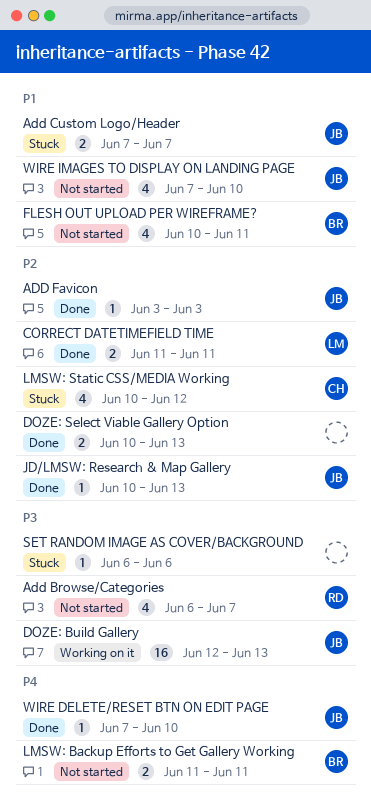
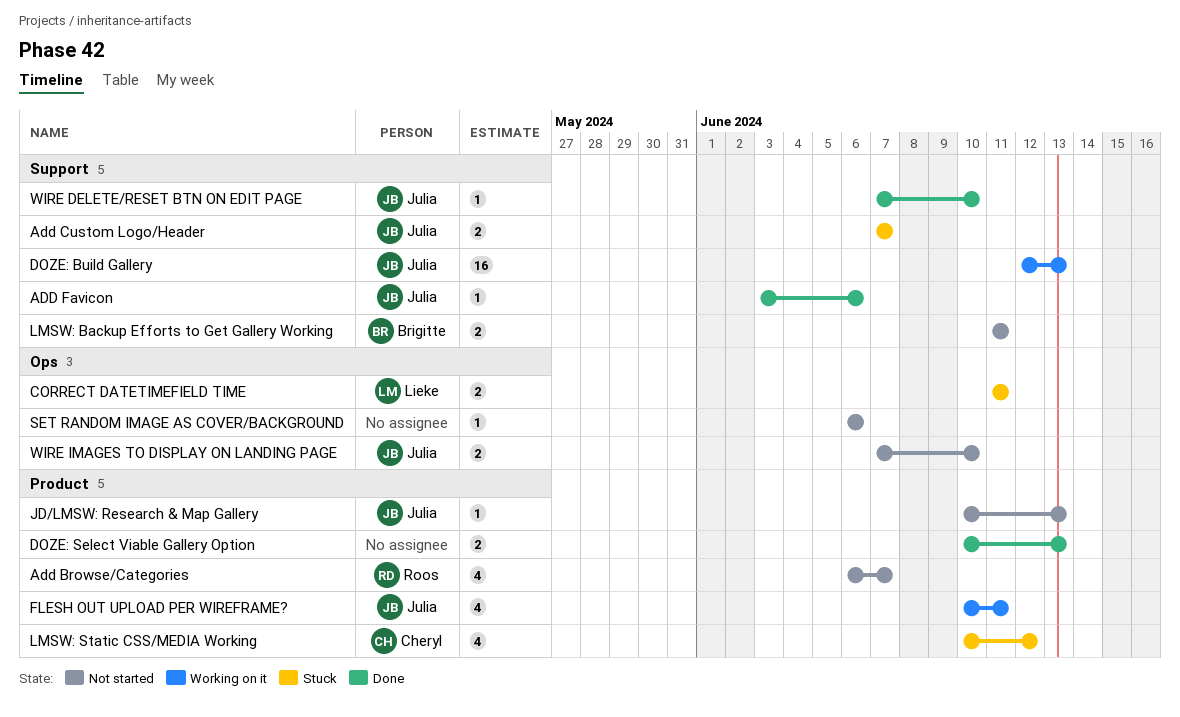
ADD Favicon, due: Jun 3 -> Jun 6
CORRECT DATETIMEFIELD TIME, status: Done -> Stuck
FLESH OUT UPLOAD PER WIREFRAME?, status: Not started -> Working on it
FLESH OUT UPLOAD PER WIREFRAME?, owner: Brigitte -> Julia
JD/LMSW: Research & Map Gallery, status: Done -> Not started
SET RANDOM IMAGE AS COVER/BACKGROUND, status: Stuck -> Not started
WIRE IMAGES TO DISPLAY ON LANDING PAGE, estimate: 4 -> 2

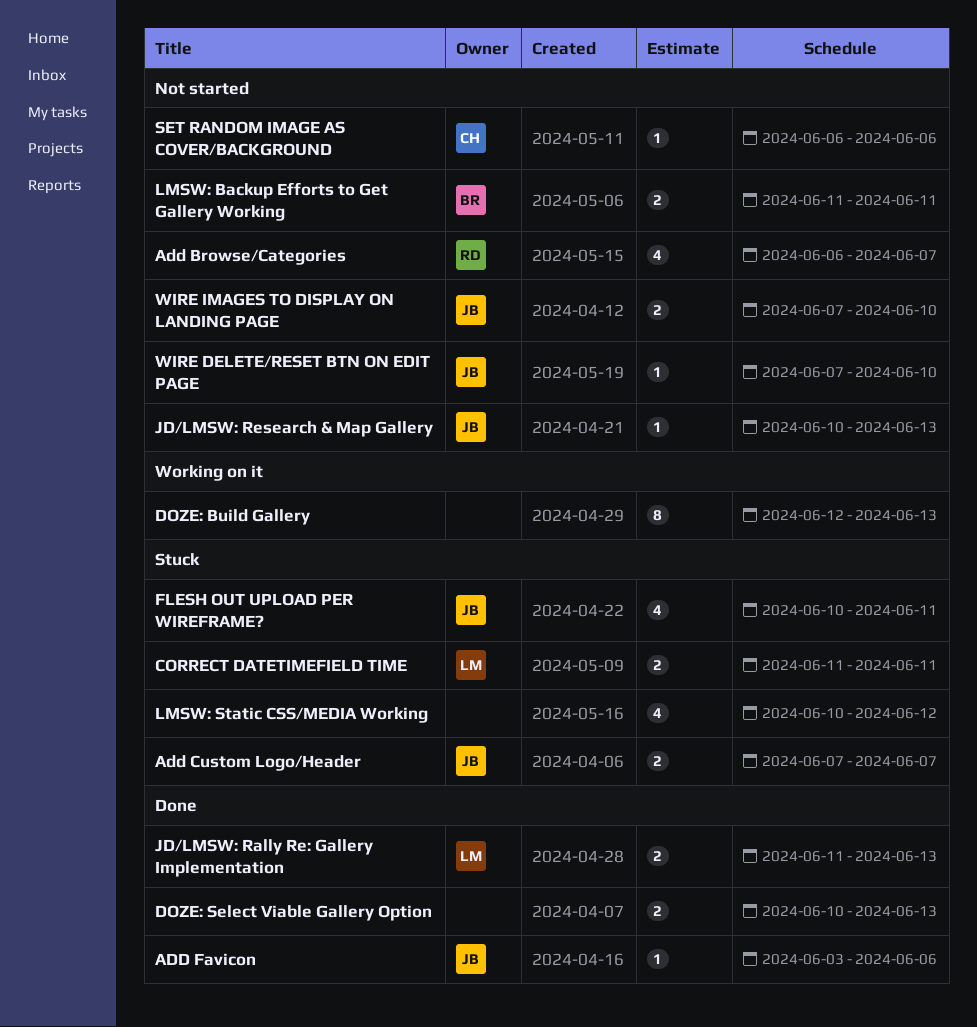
DOZE: Build Gallery, owner: Julia -> none
DOZE: Build Gallery, estimate: 16 -> 8
FLESH OUT UPLOAD PER WIREFRAME?, status: Working on it -> Stuck
JD/LMSW: Rally Re: Gallery Implementation: none -> present
LMSW: Static CSS/MEDIA Working, owner: Cheryl -> none
SET RANDOM IMAGE AS COVER/BACKGROUND, owner: none -> Cheryl
WIRE DELETE/RESET BTN ON EDIT PAGE, status: Done -> Not started

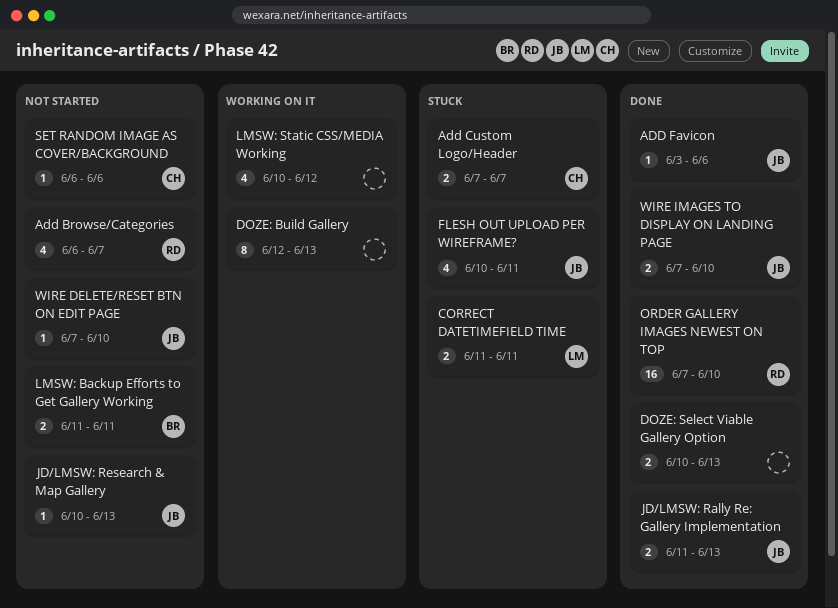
Add Custom Logo/Header, owner: JB -> CH
JD/LMSW: Rally Re: Gallery Implementation, owner: LM -> JB
LMSW: Static CSS/MEDIA Working, status: Stuck -> Working on it
ORDER GALLERY IMAGES NEWEST ON TOP: none -> present
WIRE IMAGES TO DISPLAY ON LANDING PAGE, status: Not started -> Done

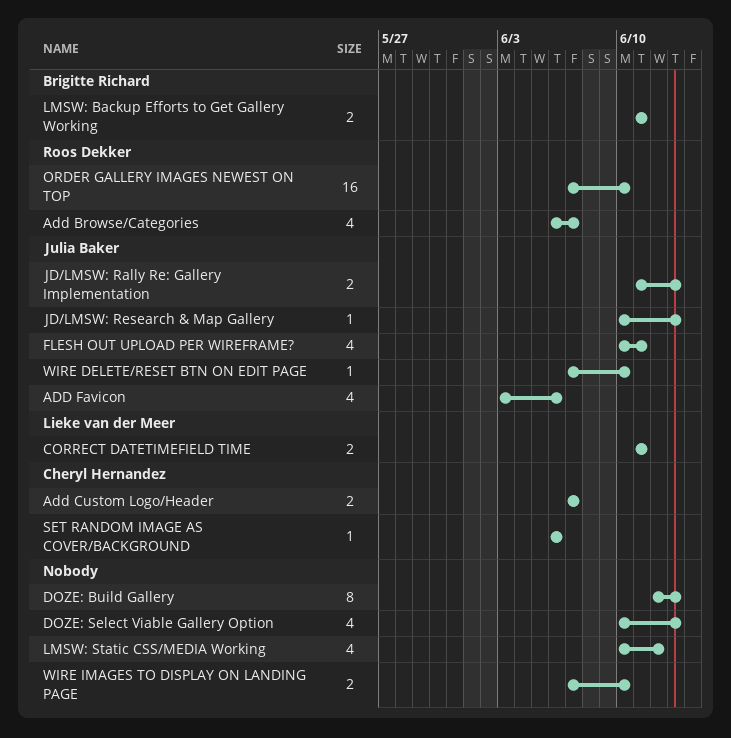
ADD Favicon, estimate: 1 -> 4
DOZE: Select Viable Gallery Option, estimate: 2 -> 4
WIRE IMAGES TO DISPLAY ON LANDING PAGE, owner: Julia Baker -> none

